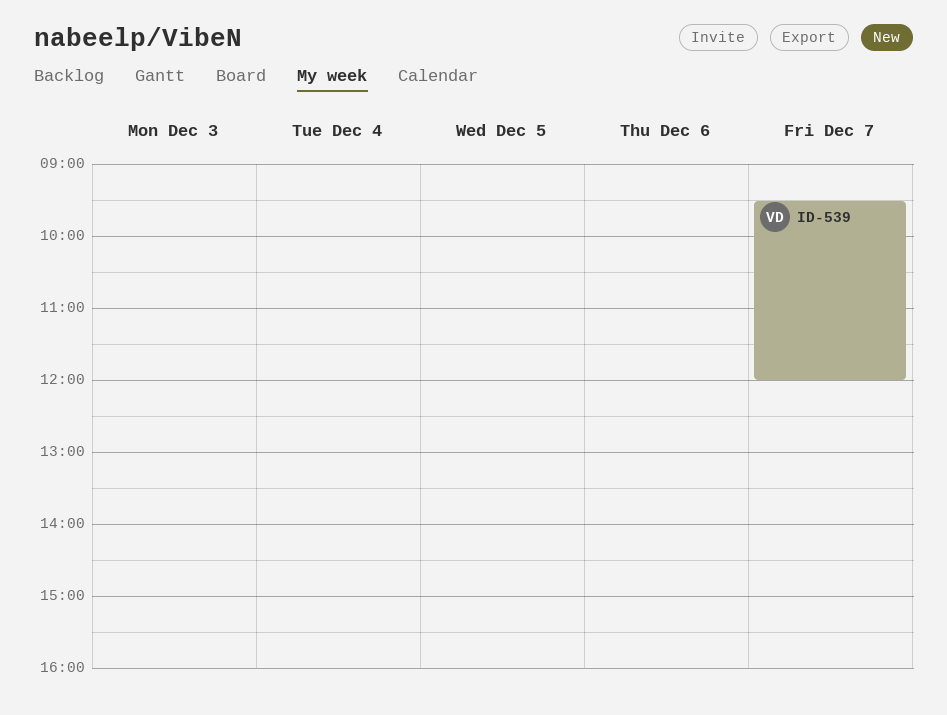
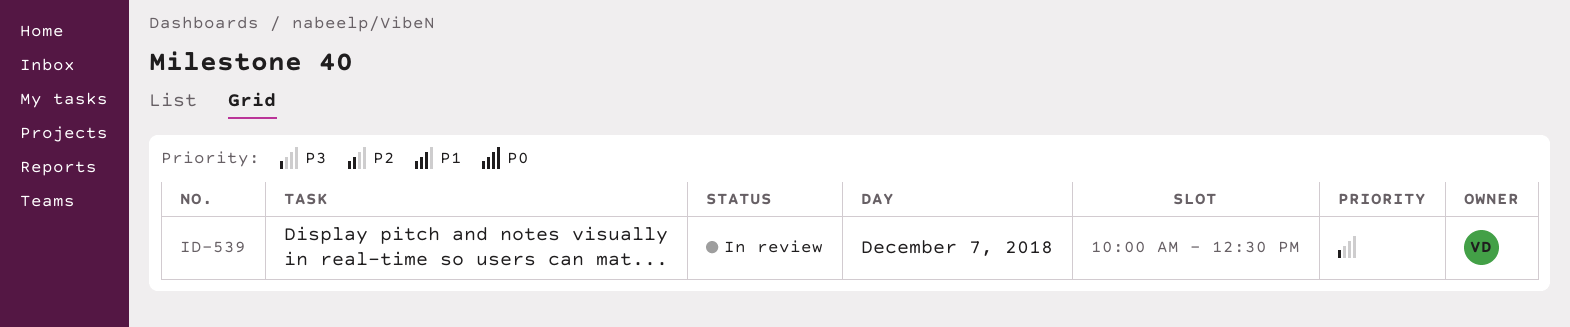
ID-539, begins: 09:30 -> 10:00
ID-539, ends: 12:00 -> 12:30

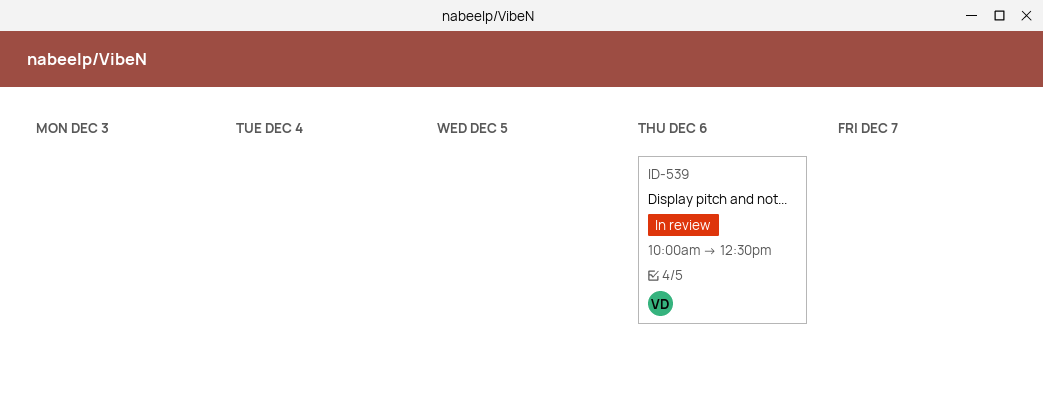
ID-539, day: Dec 7 -> Dec 6

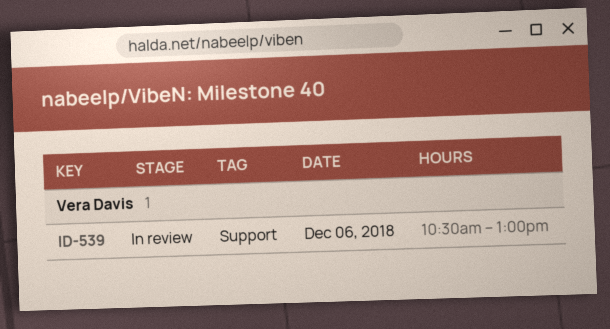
ID-539, begins: 10:00 -> 10:30
ID-539, ends: 12:30 -> 13:00

